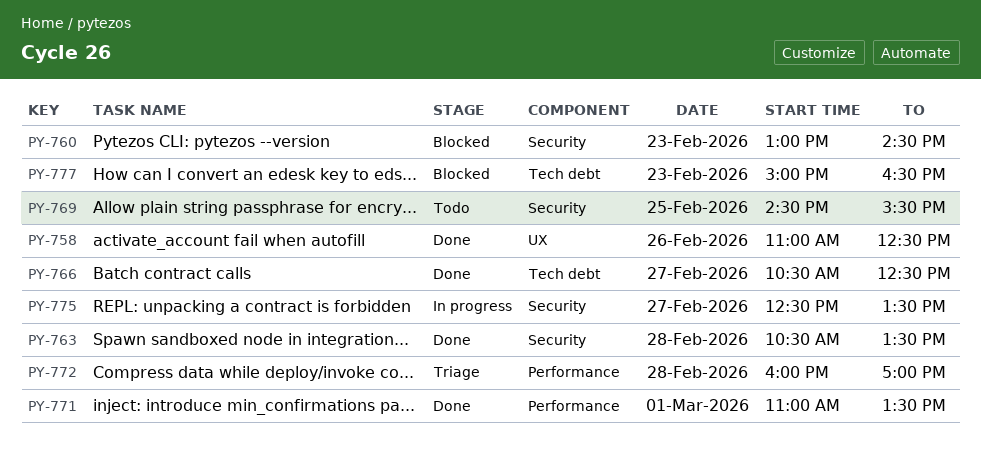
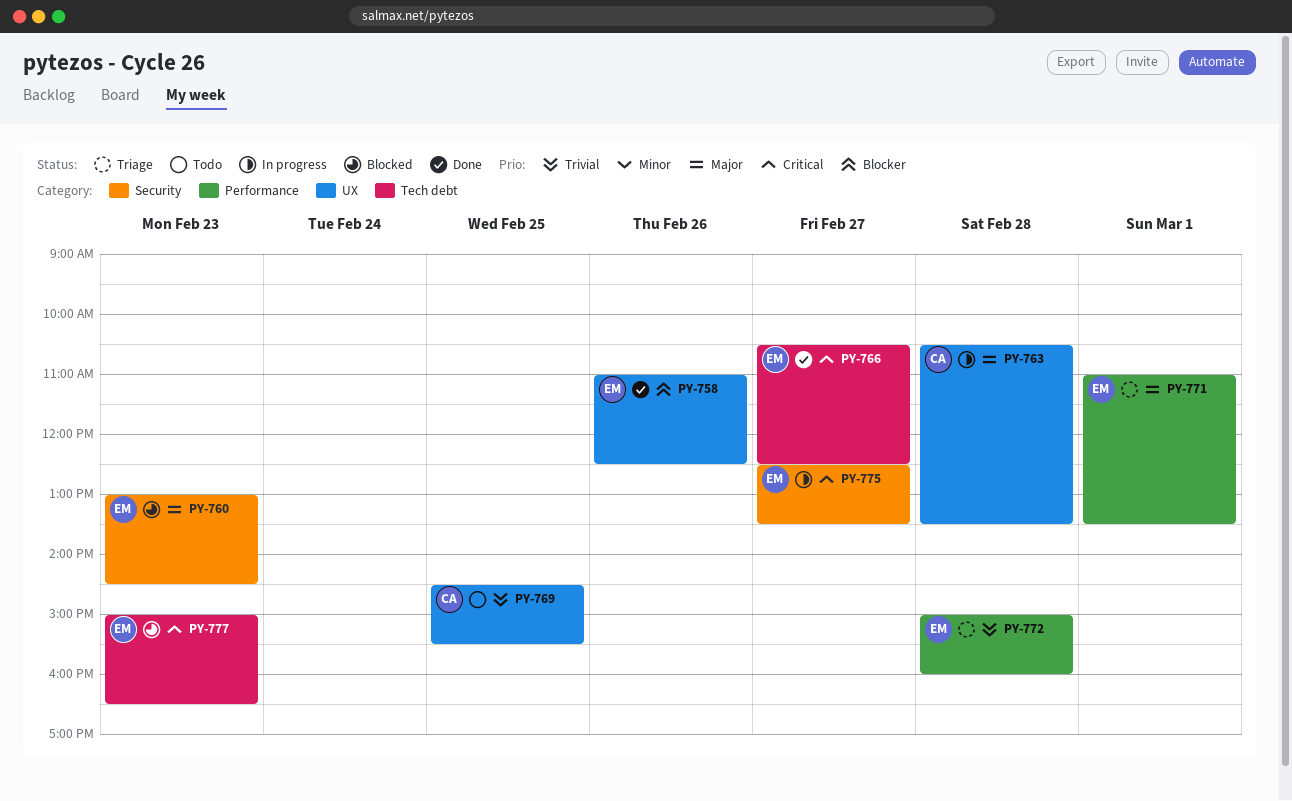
PY-763, status: Done -> In progress
PY-763, label: Security -> UX
PY-769, label: Security -> UX
PY-771, status: Done -> Triage
PY-772, begins: 16:00 -> 15:00
PY-772, ends: 17:00 -> 16:00

